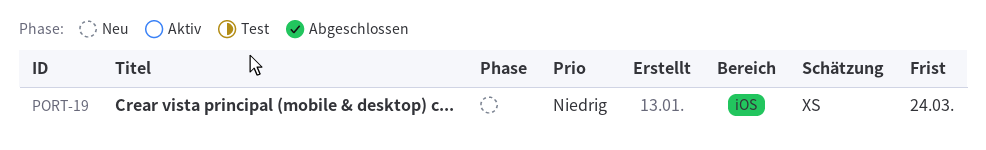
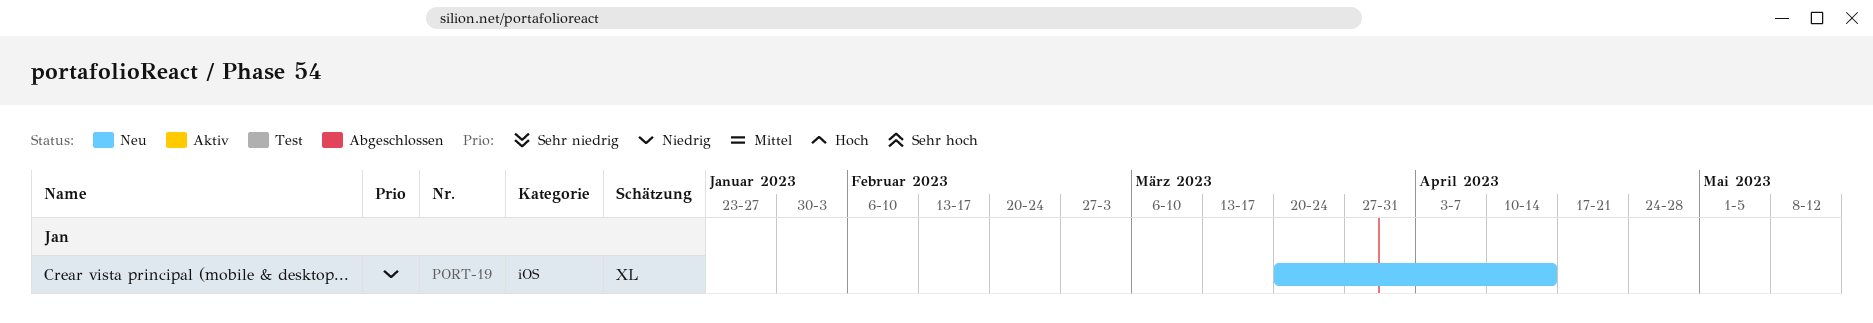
PORT-19, estimate: XS -> XL
PORT-19, due: Mar 24 -> Apr 14

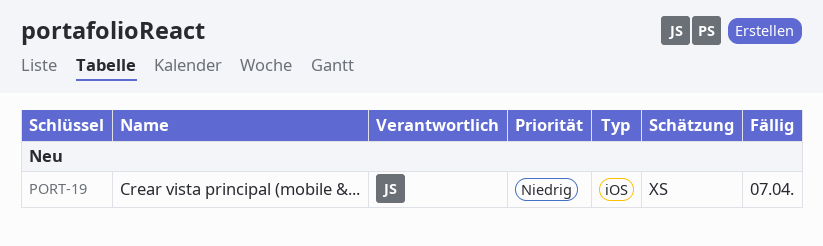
PORT-19, estimate: XL -> XS
PORT-19, due: Apr 14 -> Apr 7

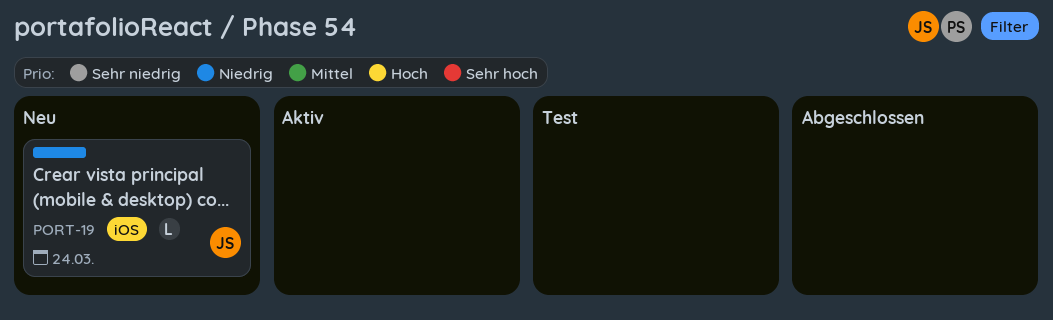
PORT-19, estimate: XS -> L
PORT-19, due: Apr 7 -> Mar 24

